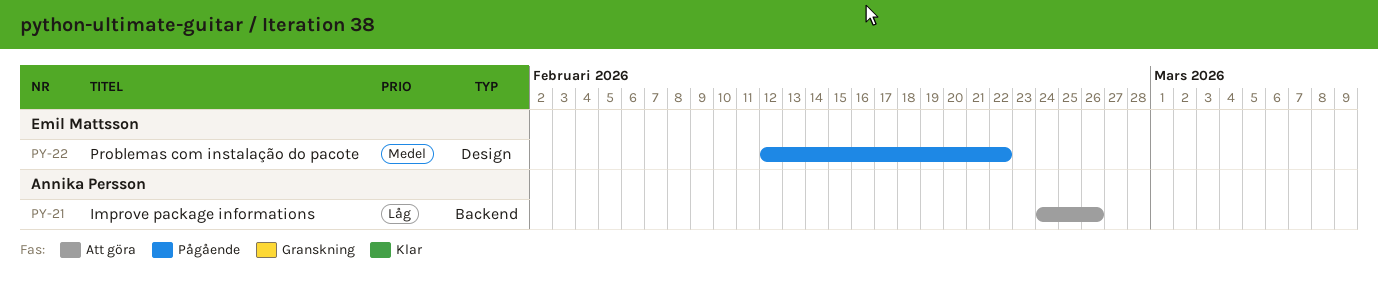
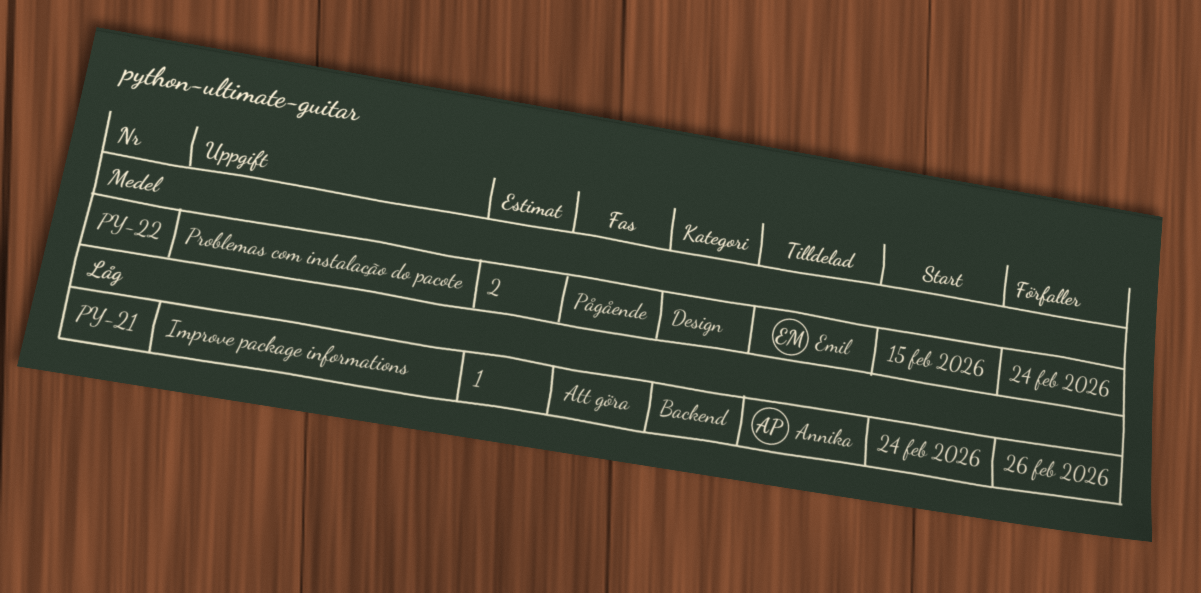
PY-22, start: Feb 12 -> Feb 15
PY-22, due: Feb 22 -> Feb 24

